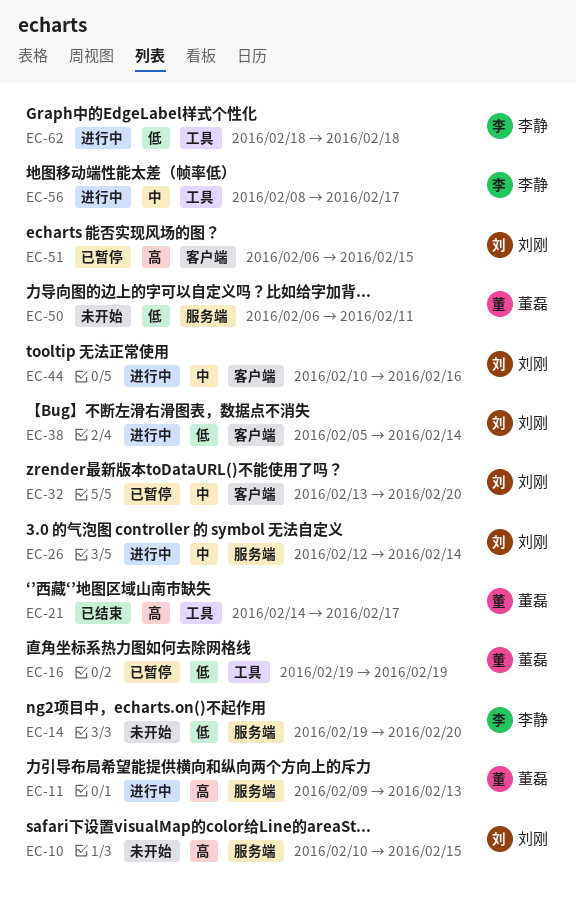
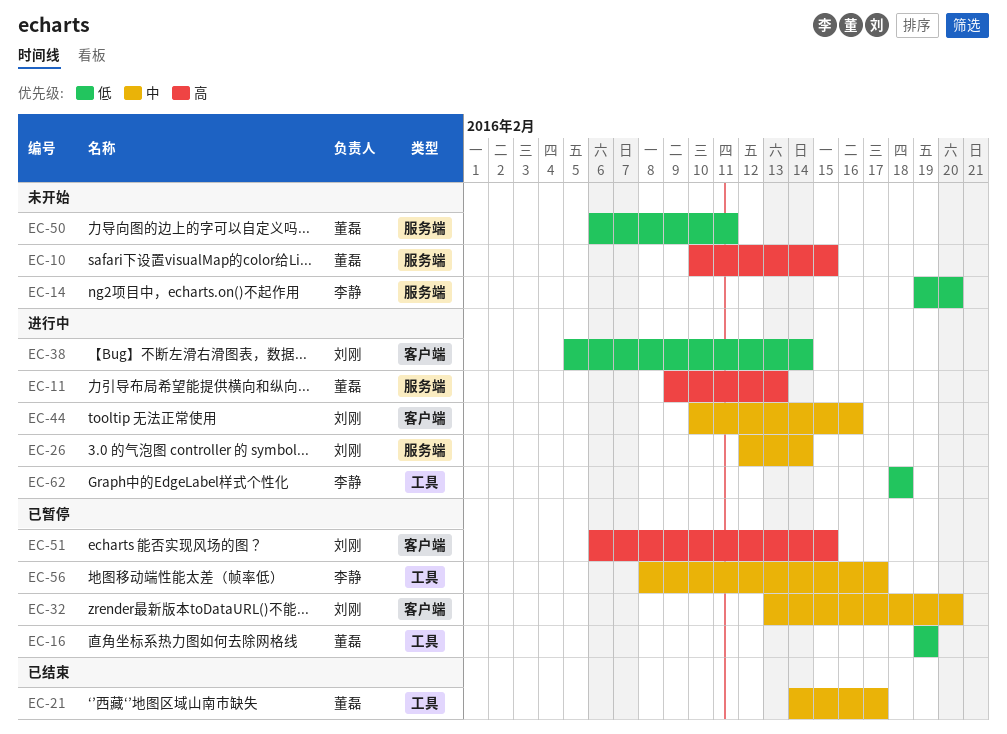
EC-10, owner: 刘刚 -> 董磊
EC-21, priority: 高 -> 中
EC-56, status: 进行中 -> 已暂停

